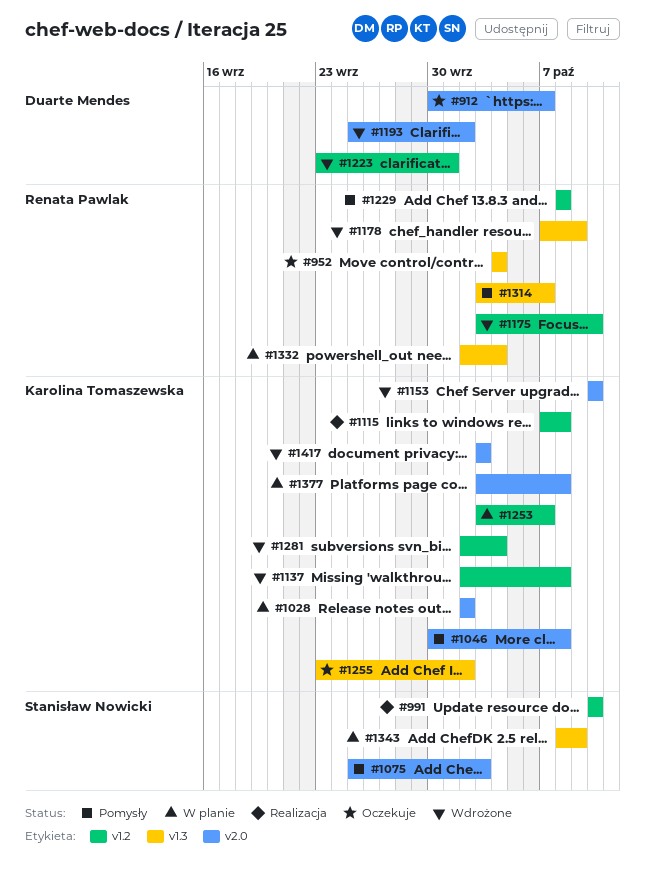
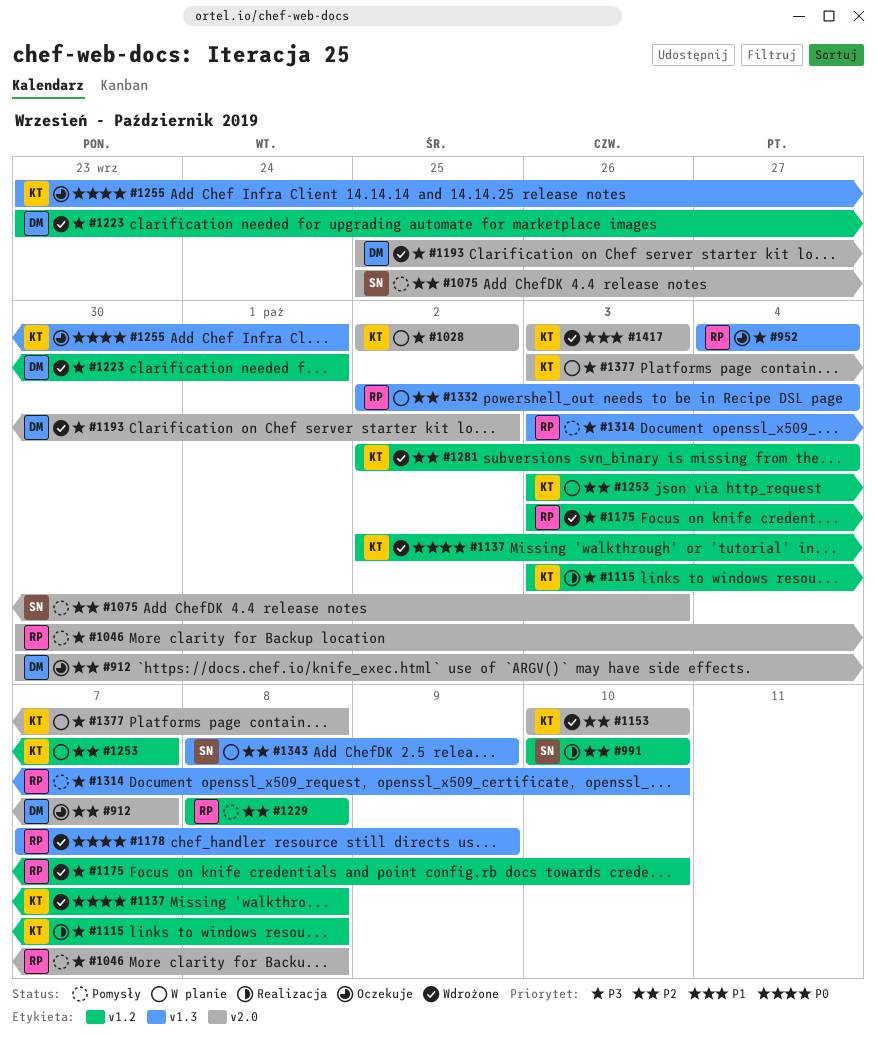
#1046, owner: Karolina Tomaszewska -> Renata Pawlak
#1115, start: Oct 7 -> Oct 3
#1255, due: Oct 2 -> Oct 1
#1314, due: Oct 7 -> Oct 10

